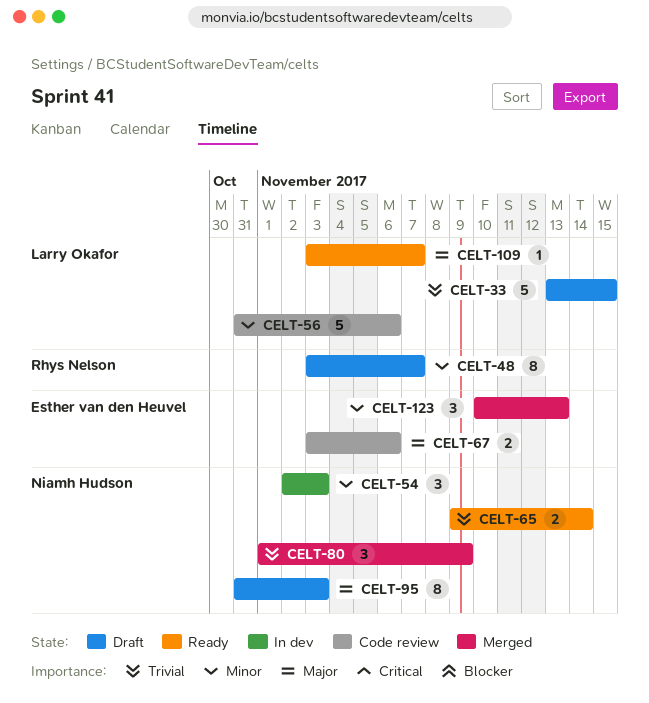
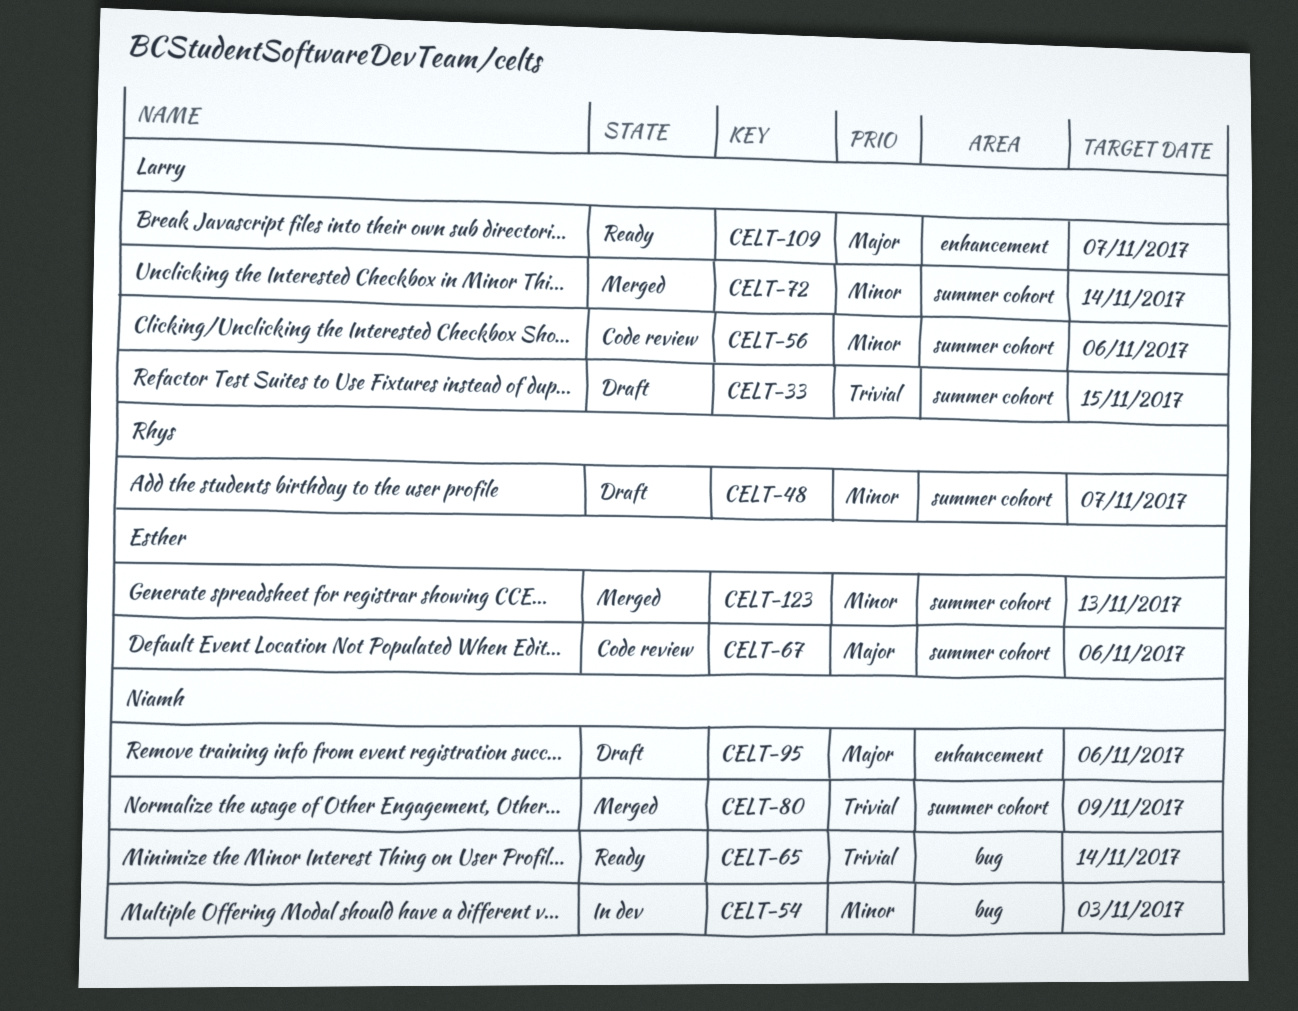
CELT-72: none -> present
CELT-95, due: Nov 3 -> Nov 6

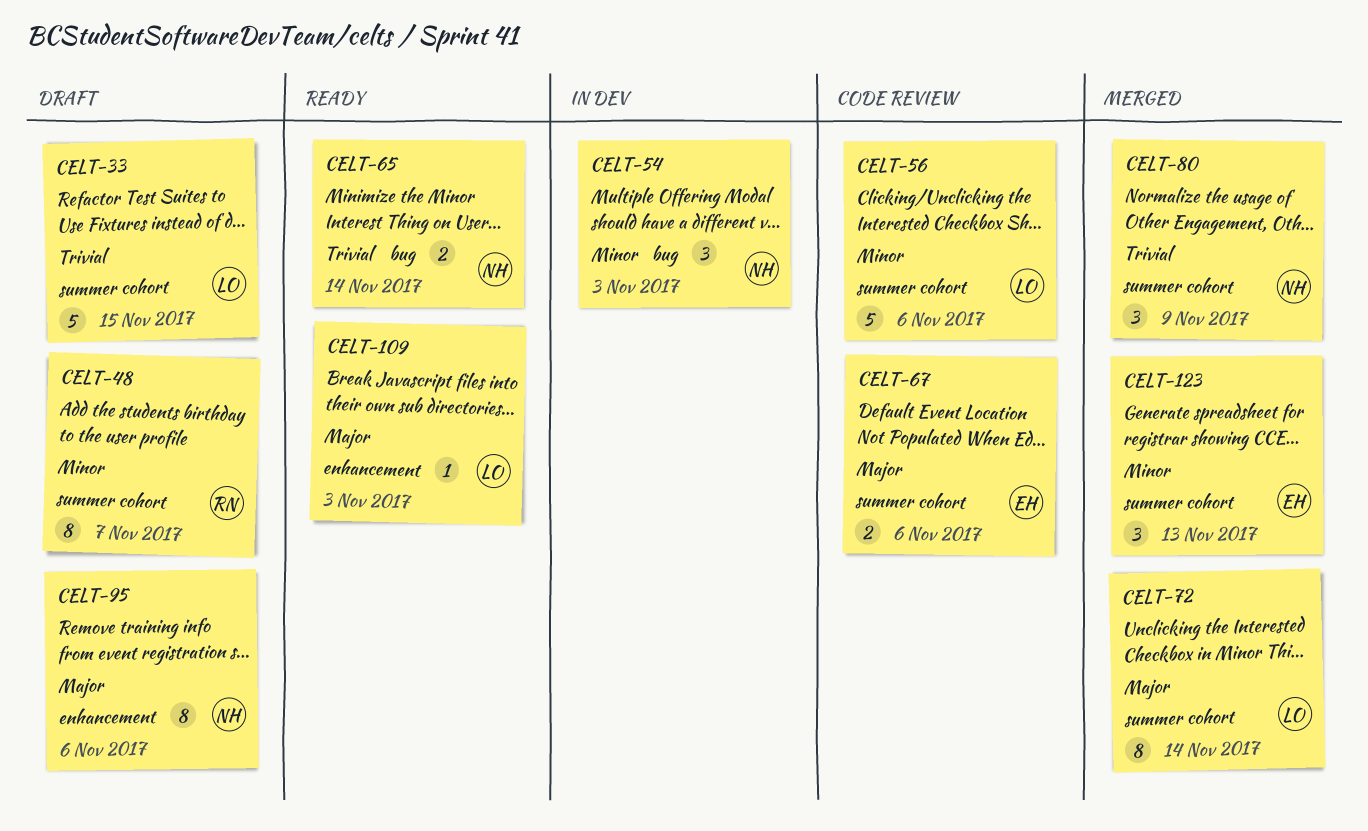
CELT-72, priority: Minor -> Major
CELT-109, due: Nov 7 -> Nov 3

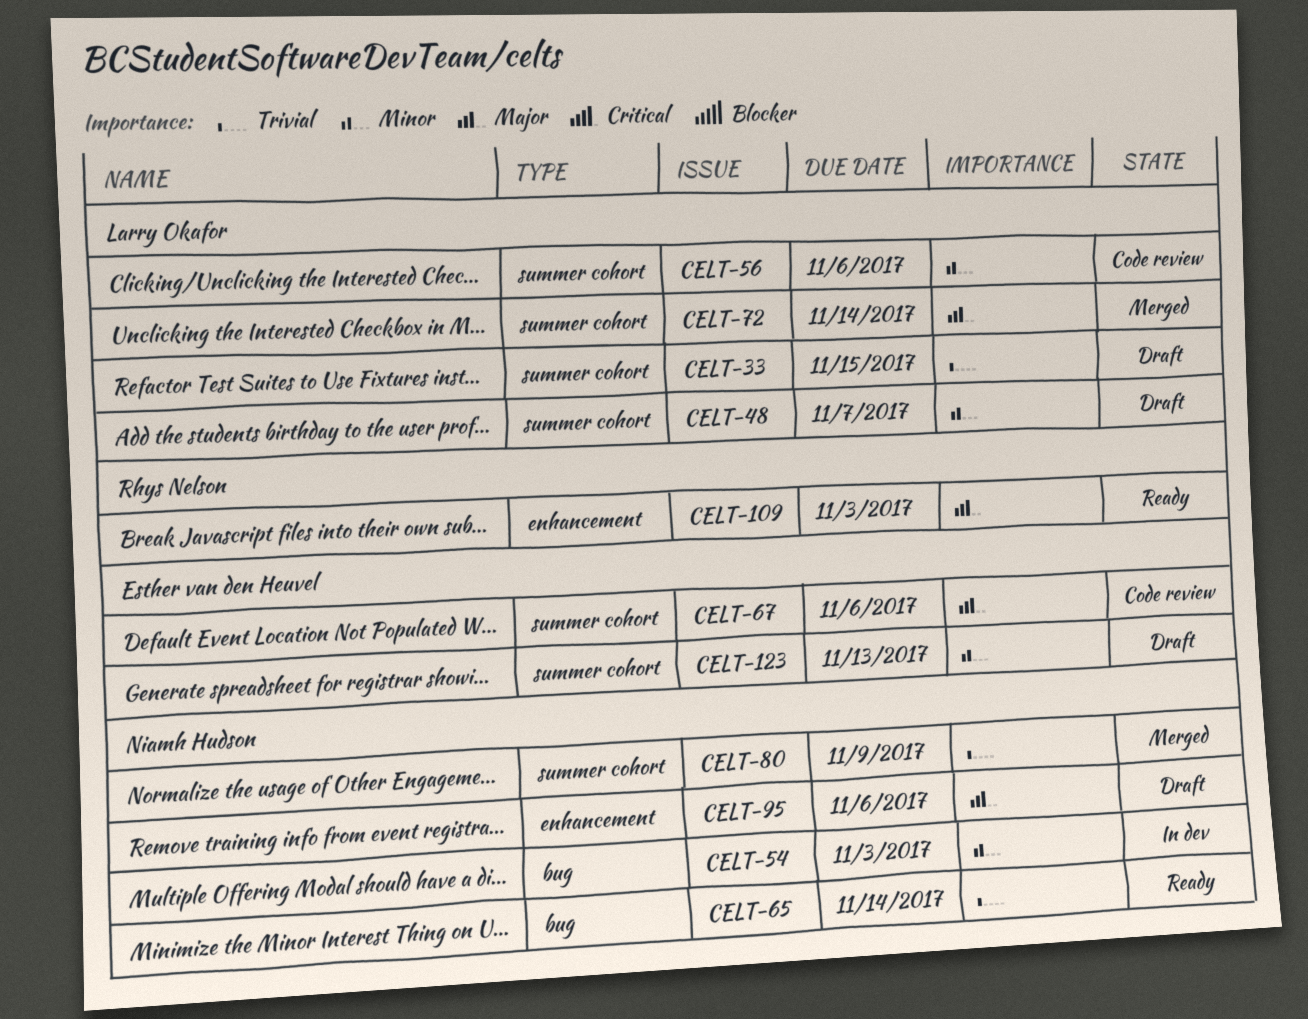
CELT-48, owner: Rhys Nelson -> Larry Okafor
CELT-109, owner: Larry Okafor -> Rhys Nelson
CELT-123, status: Merged -> Draft

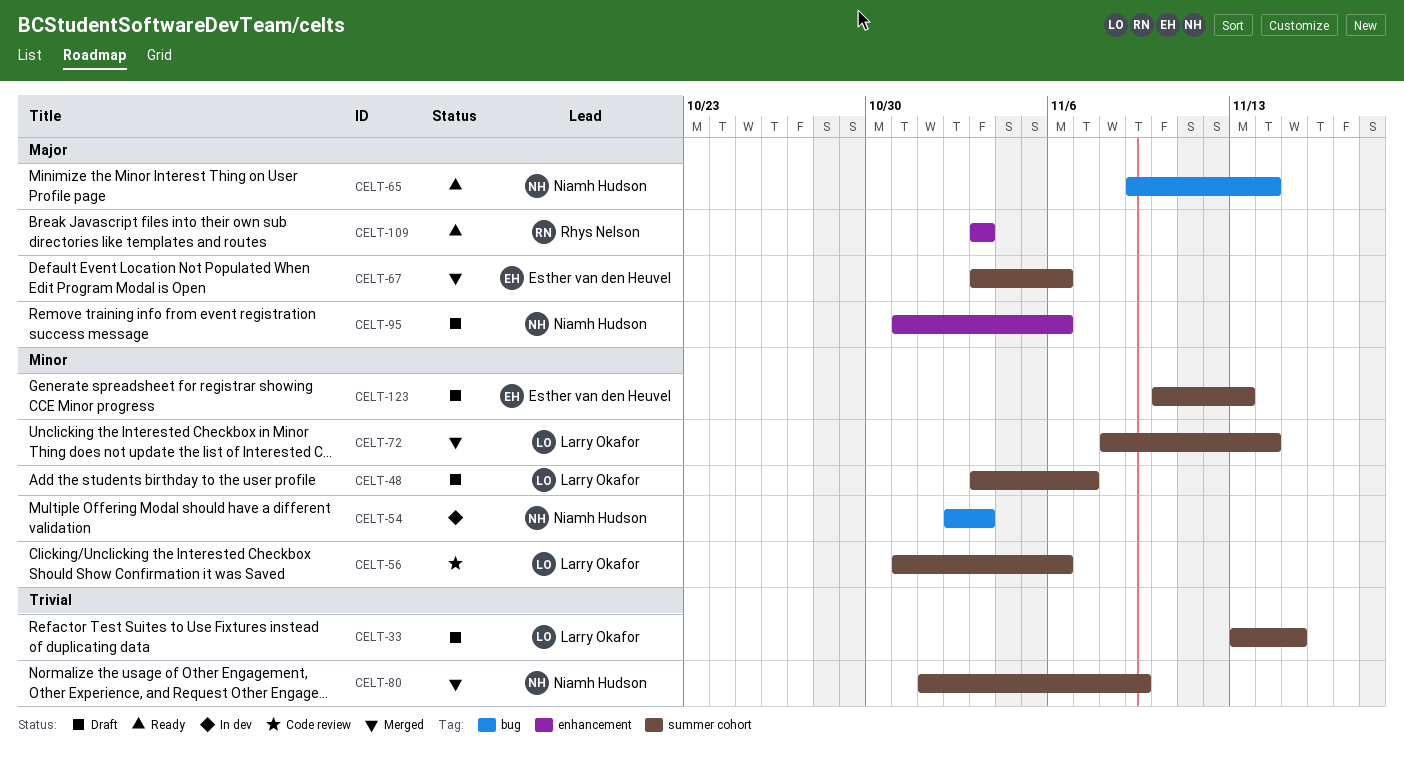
CELT-65, priority: Trivial -> Major
CELT-67, status: Code review -> Merged
CELT-72, priority: Major -> Minor

